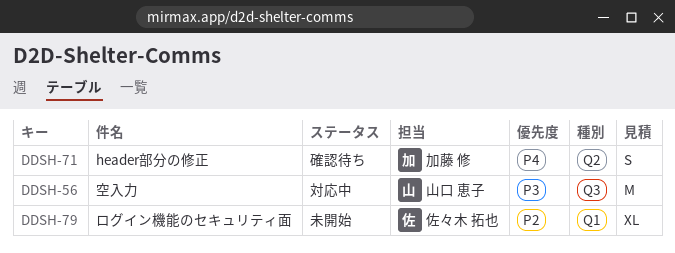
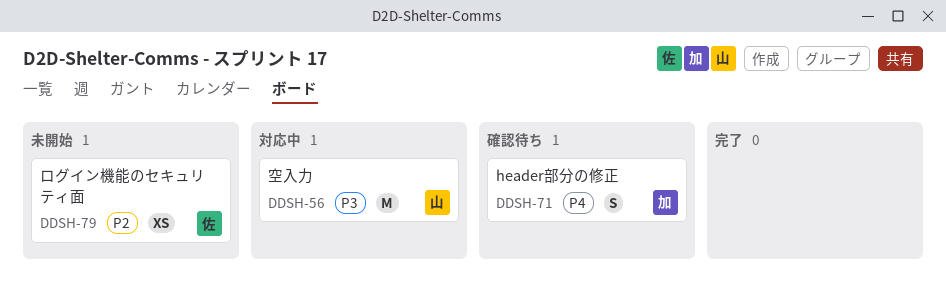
DDSH-79, estimate: XL -> XS

